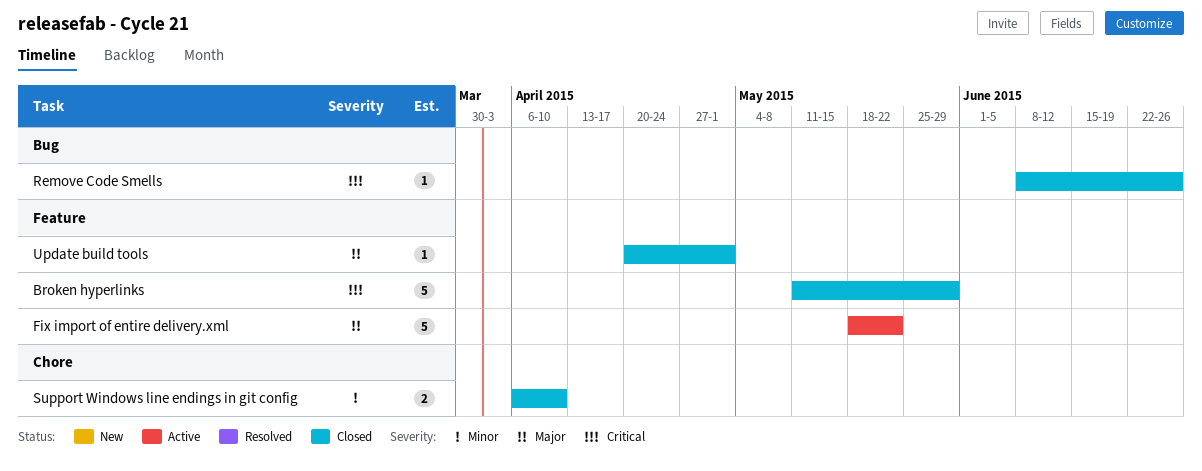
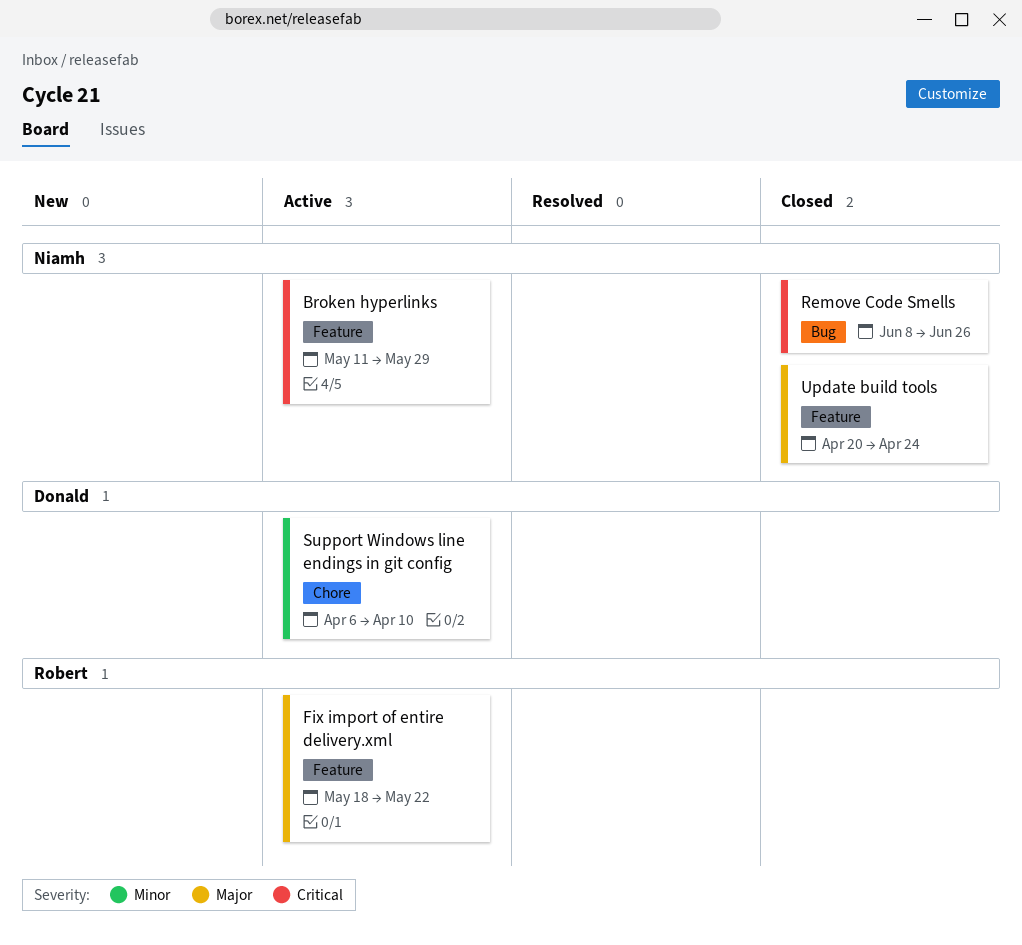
Broken hyperlinks, status: Closed -> Active
Support Windows line endings in git config, status: Closed -> Active
Update build tools, due: May 1 -> Apr 24

